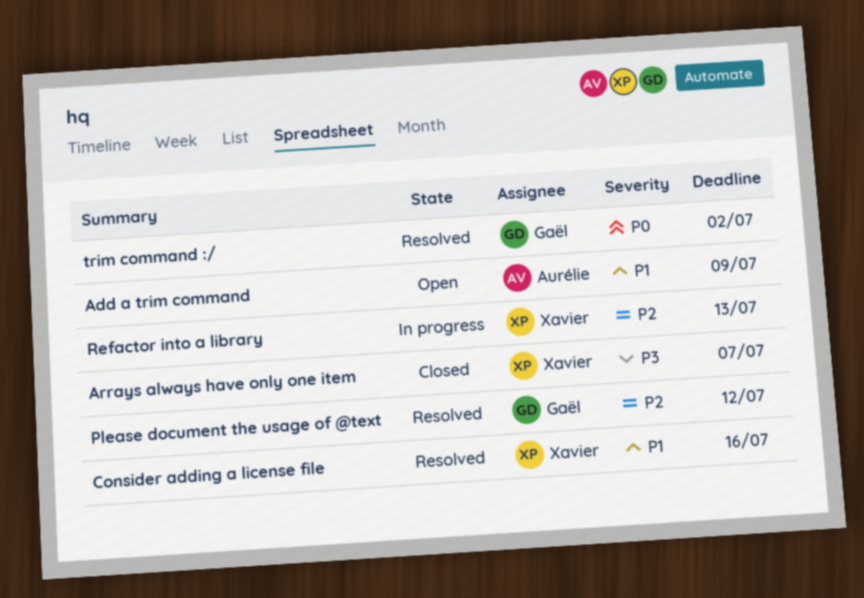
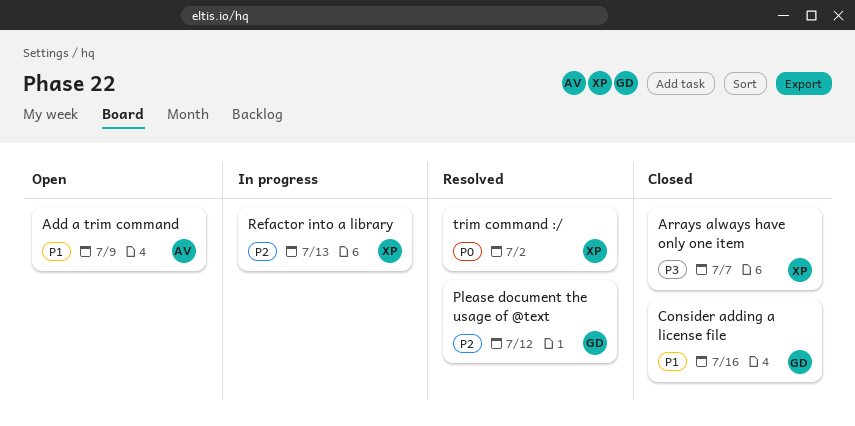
Consider adding a license file, status: Resolved -> Closed
Consider adding a license file, owner: Xavier -> Gaël
trim command :/, owner: Gaël -> Xavier

